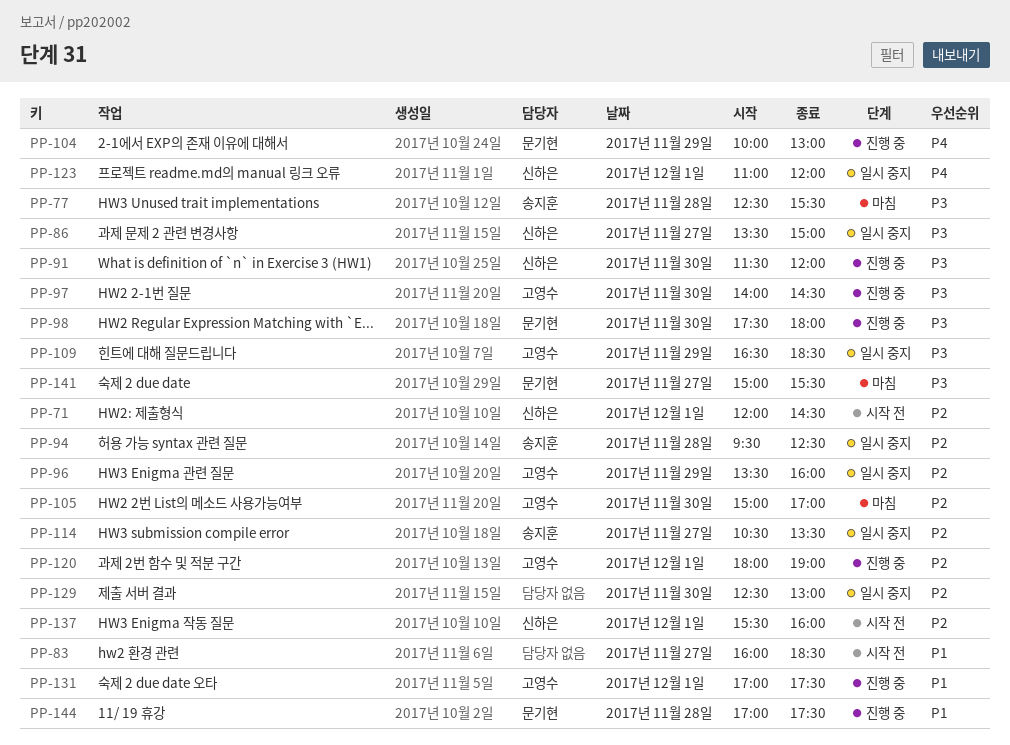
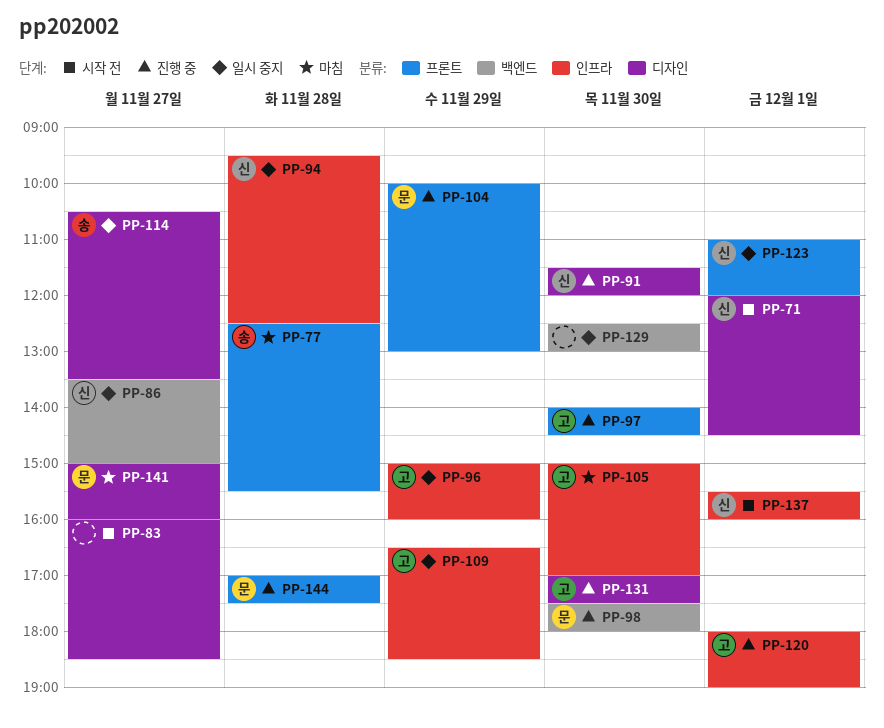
PP-94, owner: 송지훈 -> 신하은
PP-96, begins: 13:30 -> 15:00
PP-131, day: Dec 1 -> Nov 30
PP-141, ends: 15:30 -> 16:00

